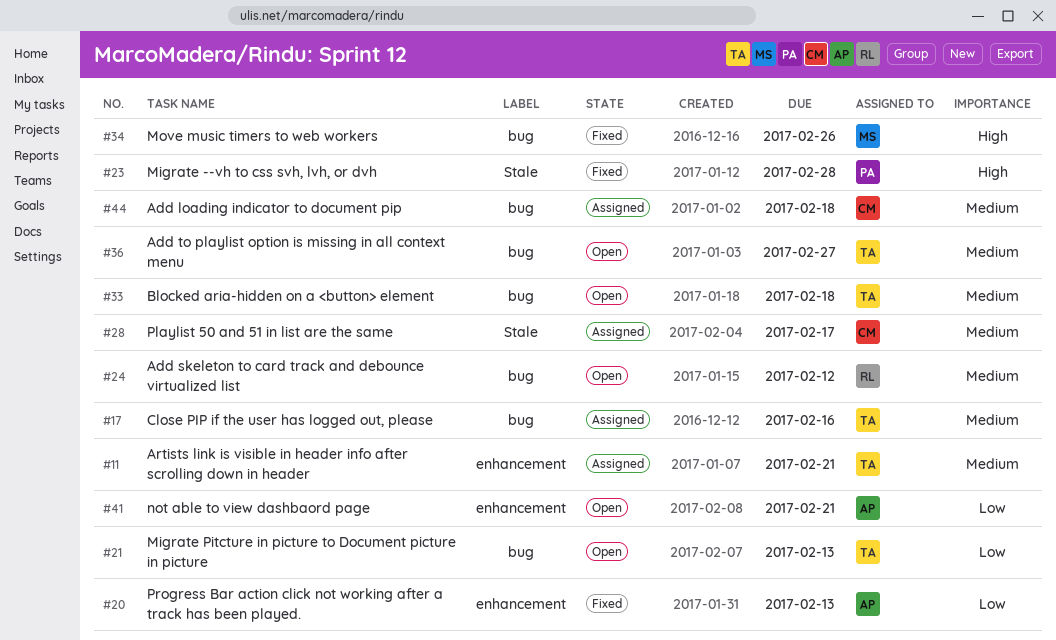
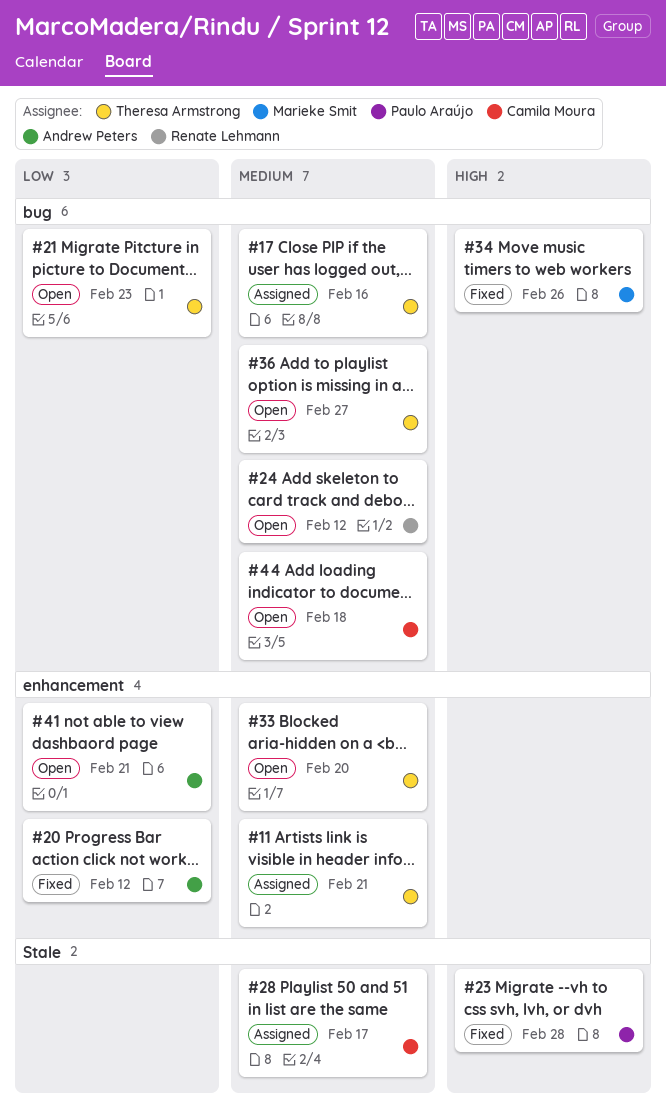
#20, due: Feb 13 -> Feb 12
#21, due: Feb 13 -> Feb 23
#33, label: bug -> enhancement
#33, due: Feb 18 -> Feb 20
#44, status: Assigned -> Open

